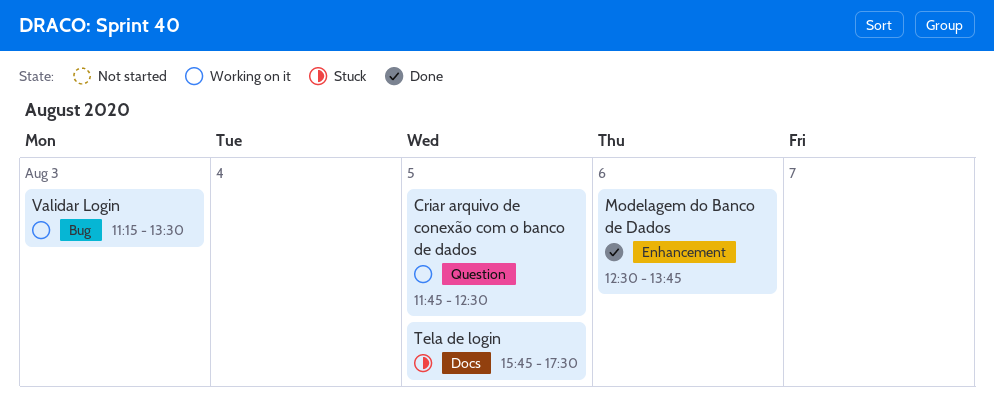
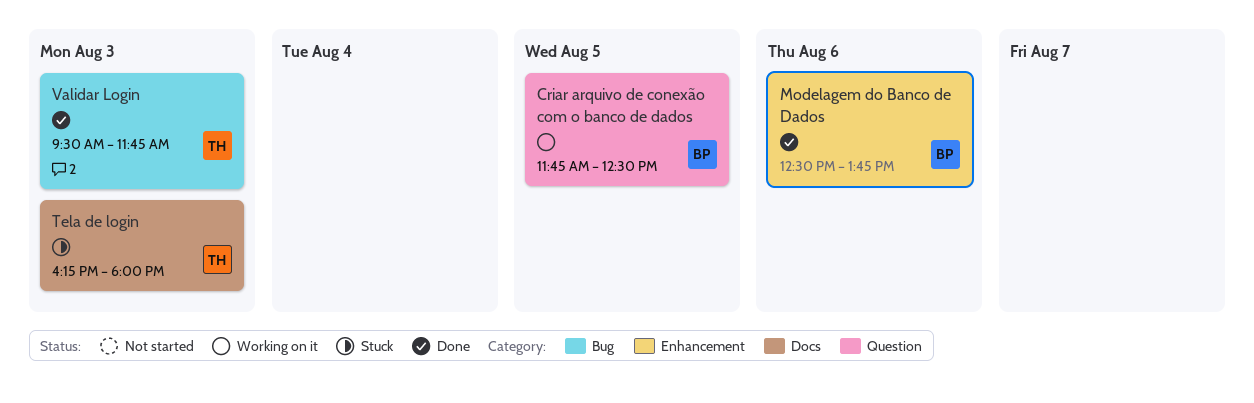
Tela de login, day: Aug 5 -> Aug 3
Tela de login, begins: 15:45 -> 16:15
Tela de login, ends: 17:30 -> 18:00
Validar Login, status: Working on it -> Done
Validar Login, begins: 11:15 -> 09:30
Validar Login, ends: 13:30 -> 11:45

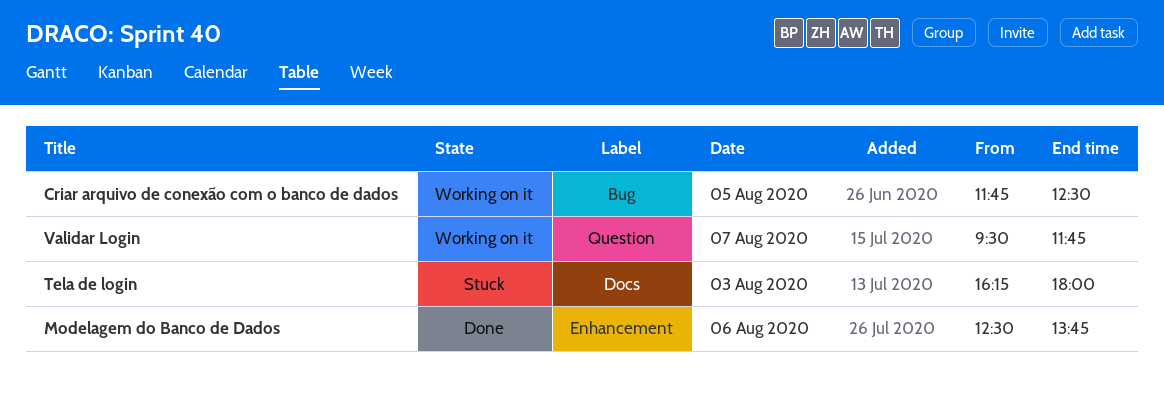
Criar arquivo de conexão com o banco de dados, label: Question -> Bug
Validar Login, status: Done -> Working on it
Validar Login, label: Bug -> Question
Validar Login, day: Aug 3 -> Aug 7

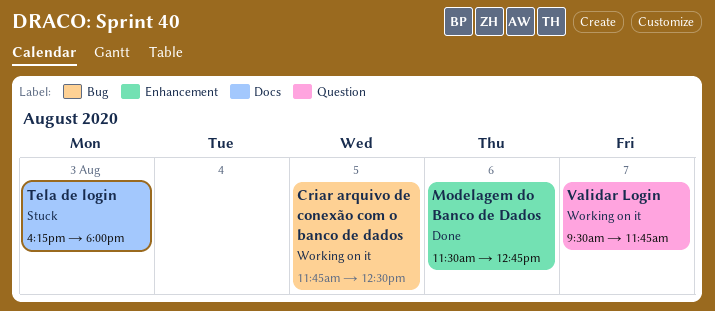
Modelagem do Banco de Dados, begins: 12:30 -> 11:30
Modelagem do Banco de Dados, ends: 13:45 -> 12:45

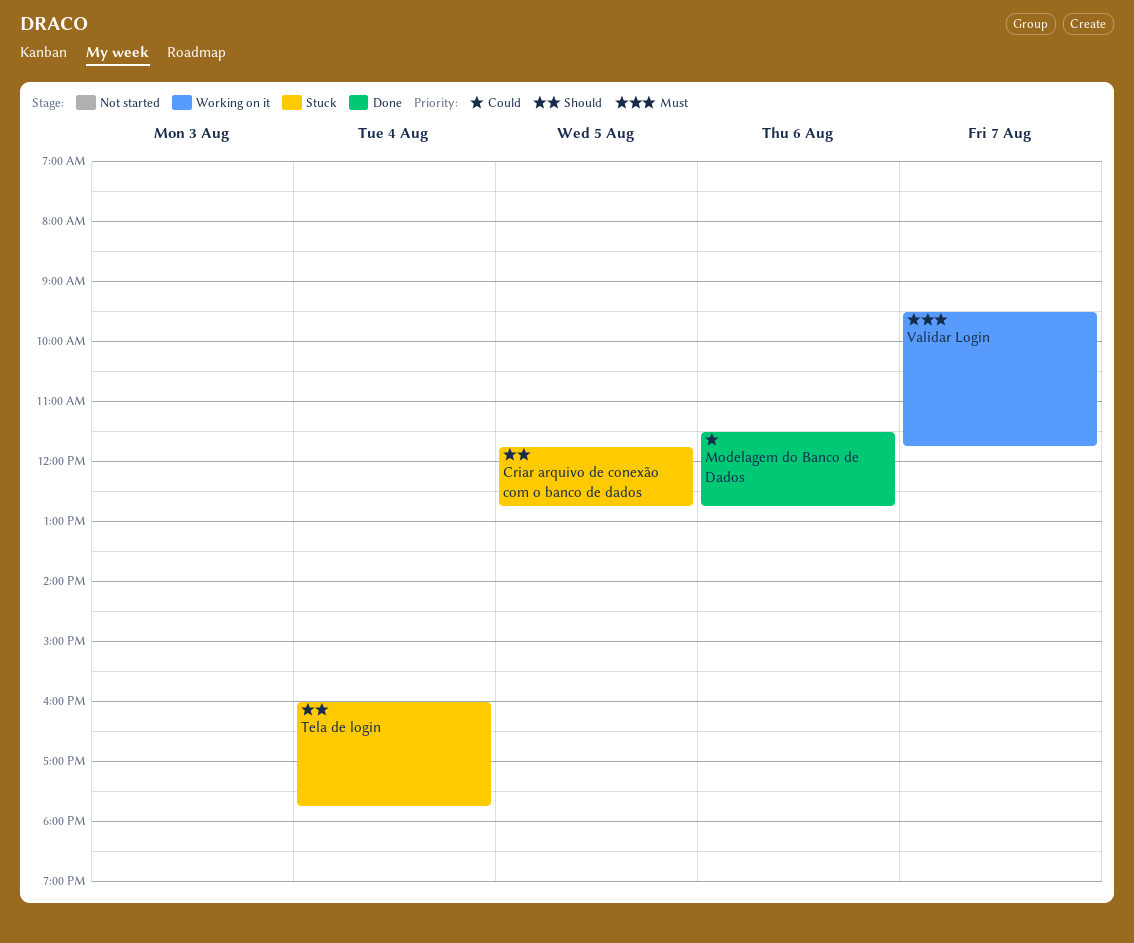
Criar arquivo de conexão com o banco de dados, status: Working on it -> Stuck
Criar arquivo de conexão com o banco de dados, ends: 12:30 -> 12:45
Tela de login, day: Aug 3 -> Aug 4
Tela de login, begins: 16:15 -> 16:00
Tela de login, ends: 18:00 -> 17:45

